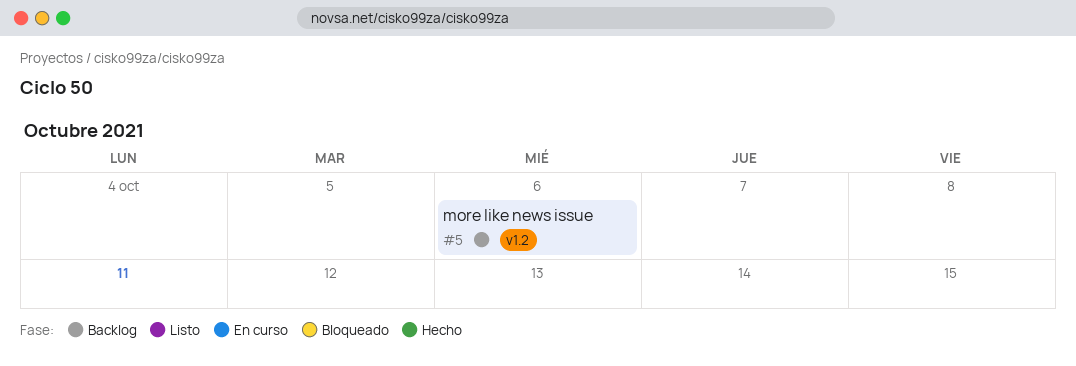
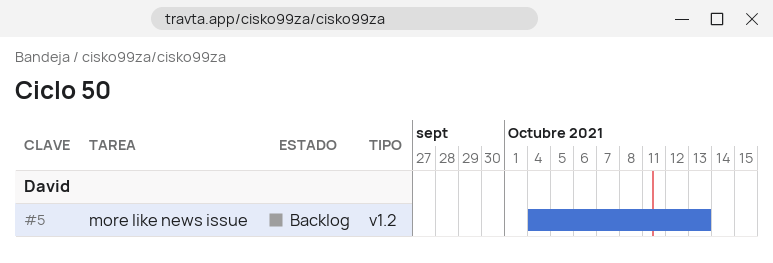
#5, due: Oct 6 -> Oct 13

